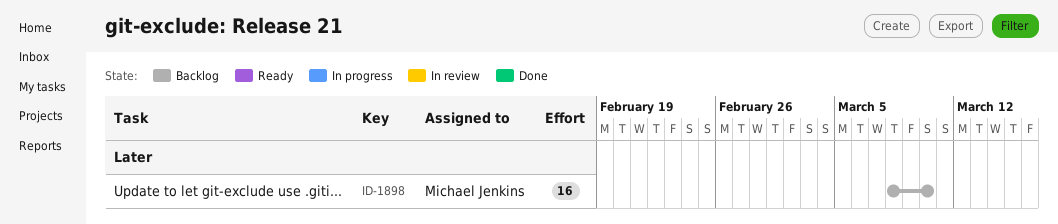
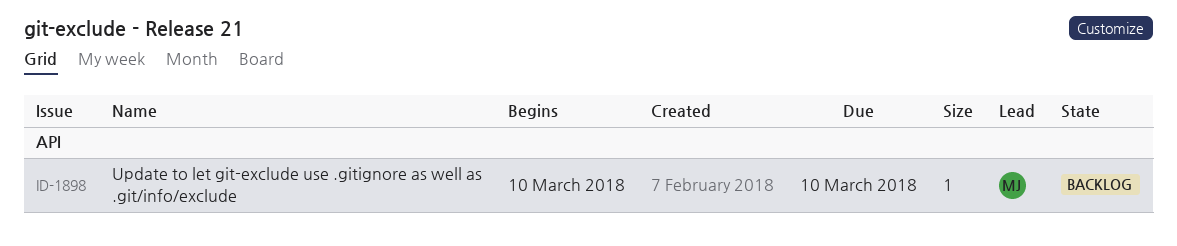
ID-1898, estimate: 16 -> 1
ID-1898, start: Mar 8 -> Mar 10

